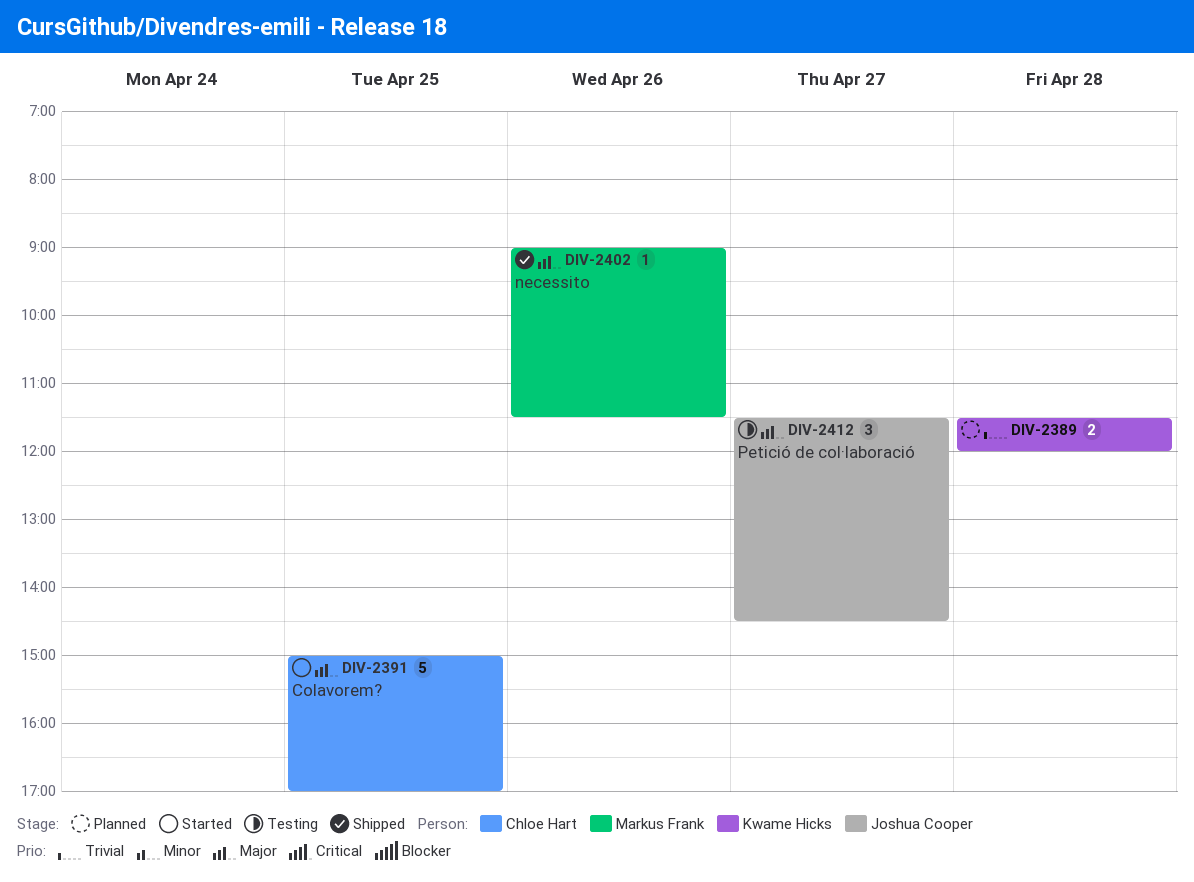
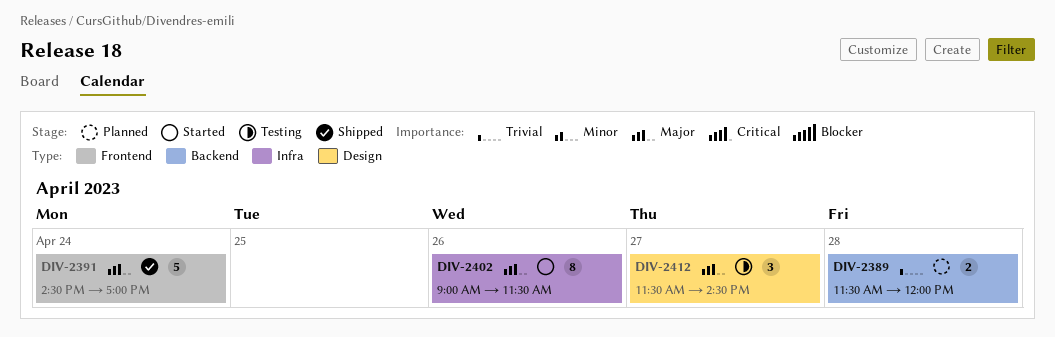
DIV-2391, status: Started -> Shipped
DIV-2391, day: Apr 25 -> Apr 24
DIV-2391, begins: 15:00 -> 14:30
DIV-2402, status: Shipped -> Started
DIV-2402, estimate: 1 -> 8

